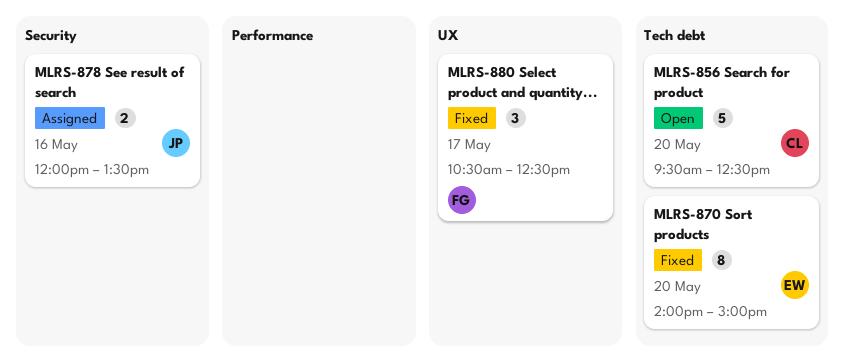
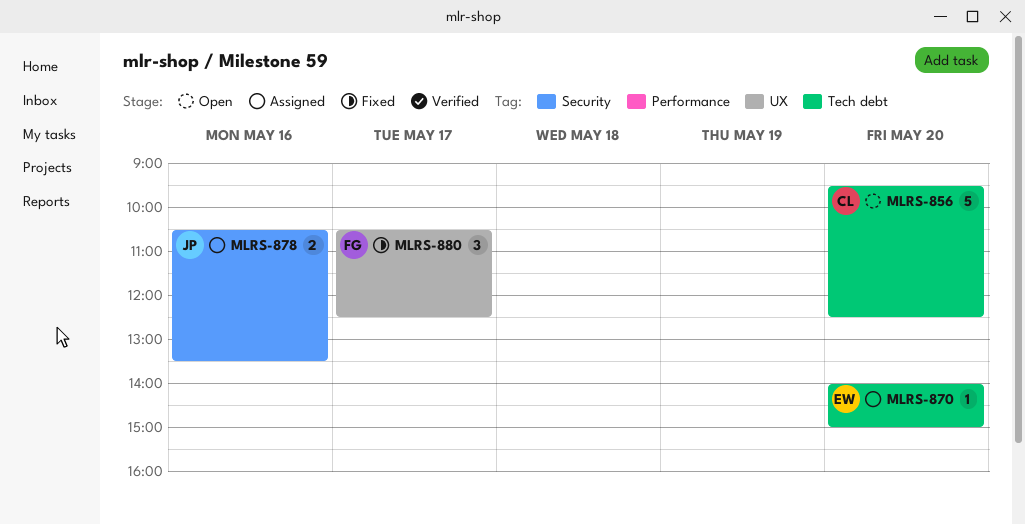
MLRS-870, status: Fixed -> Assigned
MLRS-870, estimate: 8 -> 1
MLRS-878, begins: 12:00 -> 10:30

